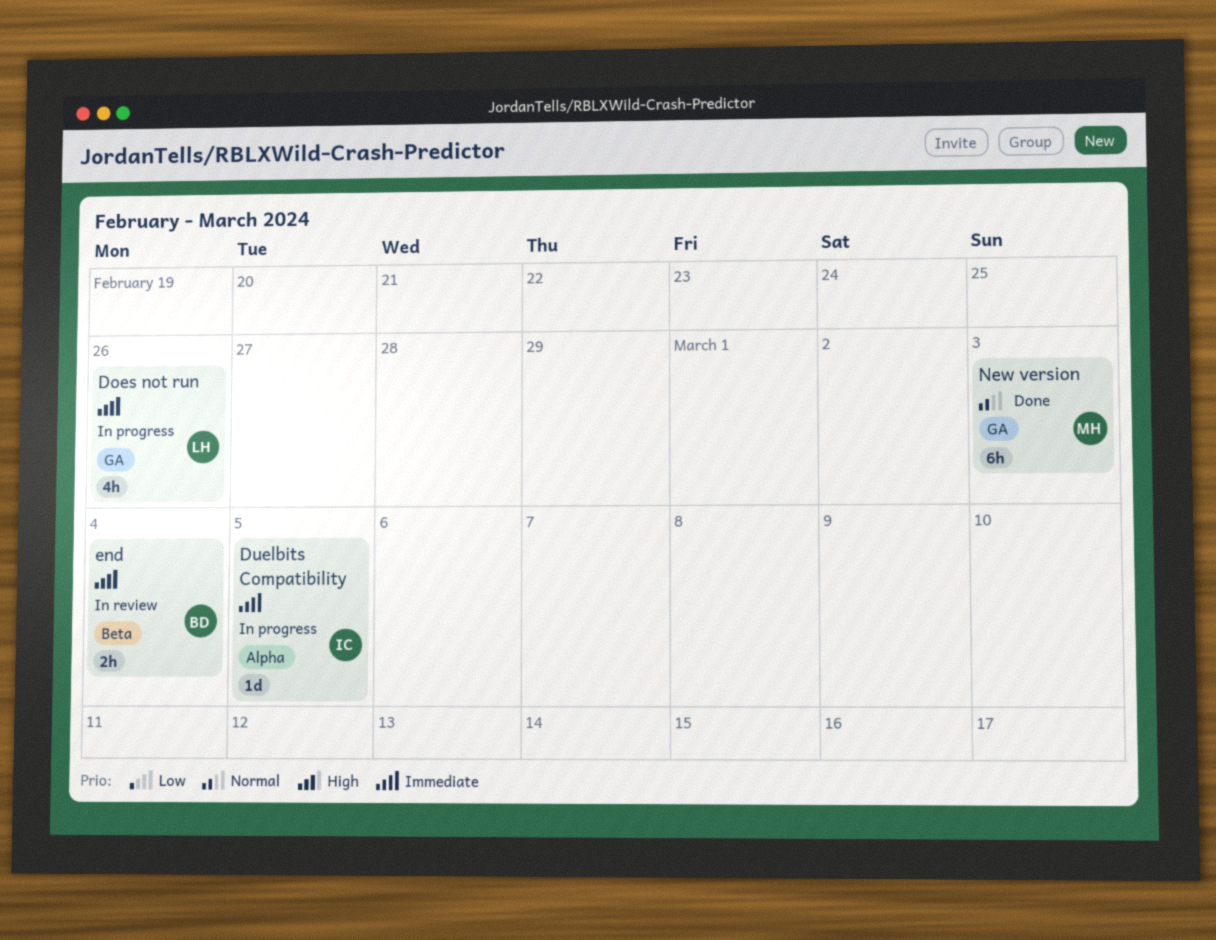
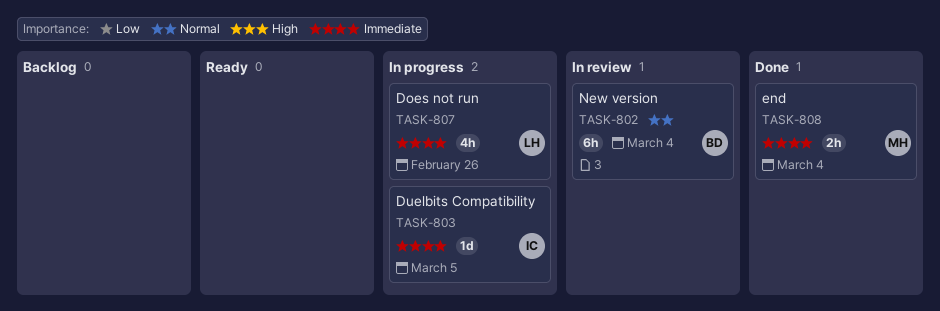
end, status: In review -> Done
end, owner: BD -> MH
New version, status: Done -> In review
New version, owner: MH -> BD
New version, due: Mar 3 -> Mar 4

